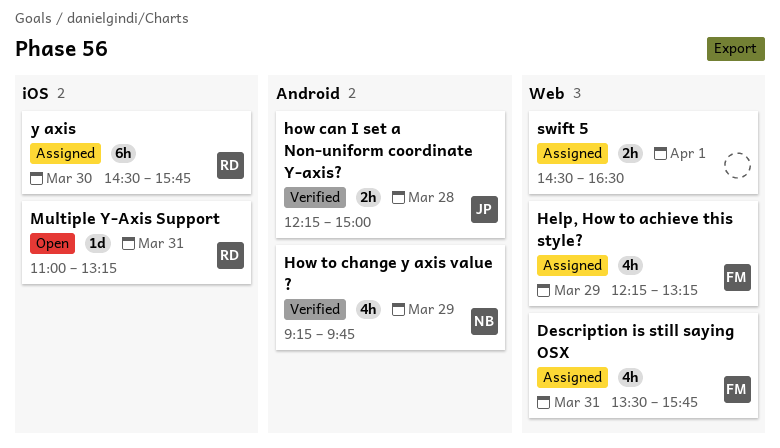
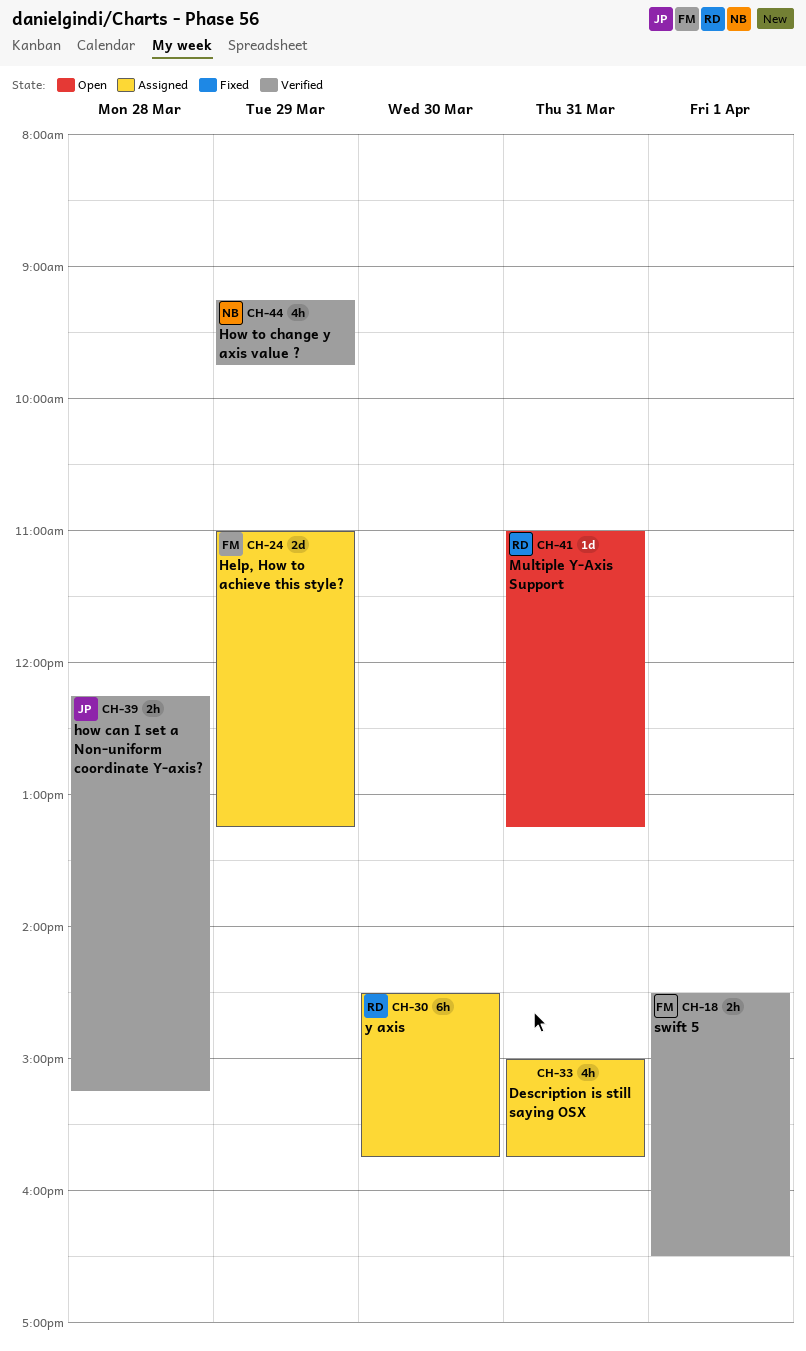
Description is still saying OSX, owner: FM -> none
Description is still saying OSX, begins: 13:30 -> 15:00
Help, How to achieve this style?, estimate: 4h -> 2d
Help, How to achieve this style?, begins: 12:15 -> 11:00
how can I set a Non-uniform coordinate Y-axis?, ends: 15:00 -> 15:15
swift 5, status: Assigned -> Verified
swift 5, owner: none -> FM

